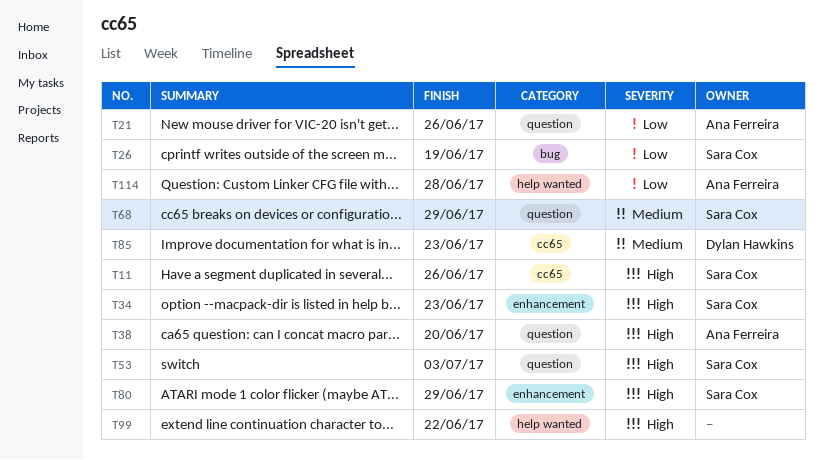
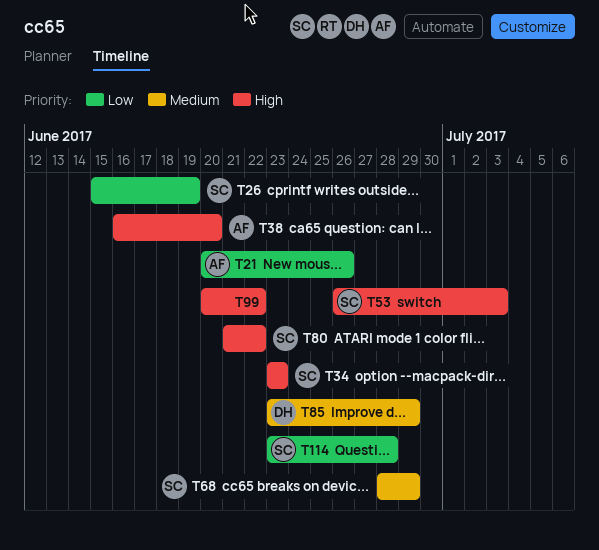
T11: present -> none
T80, due: Jun 29 -> Jun 22
T85, due: Jun 23 -> Jun 29
T114, owner: Ana Ferreira -> Sara Cox

